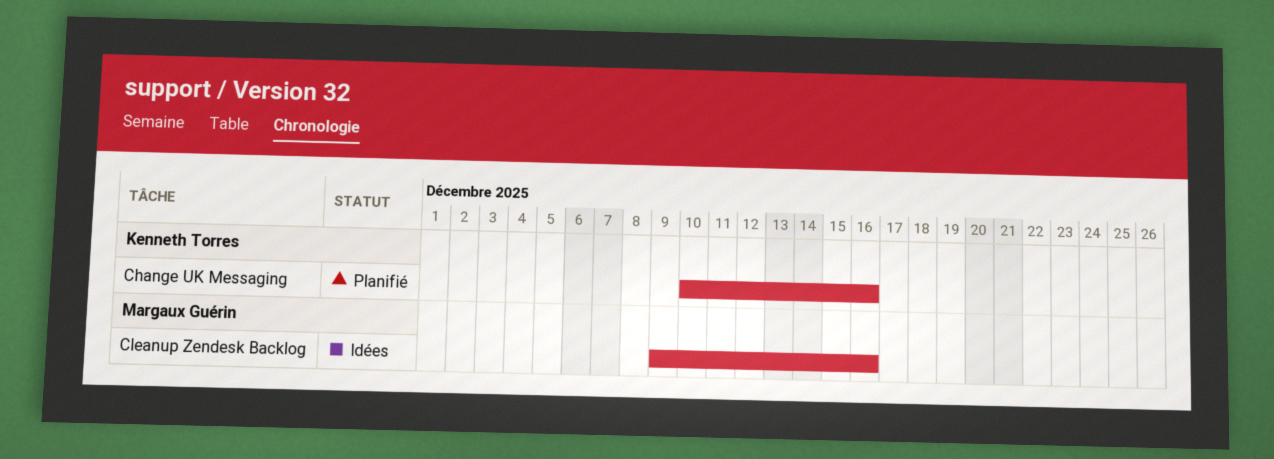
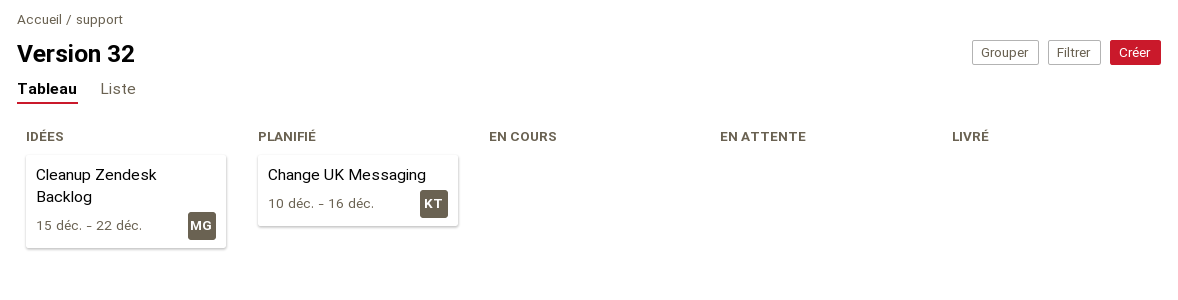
Cleanup Zendesk Backlog, start: Dec 9 -> Dec 15
Cleanup Zendesk Backlog, due: Dec 16 -> Dec 22

